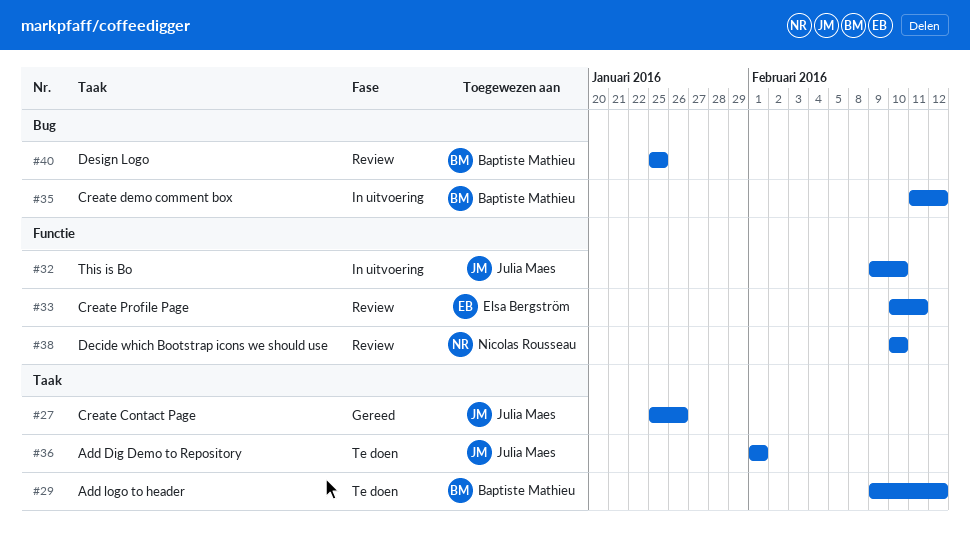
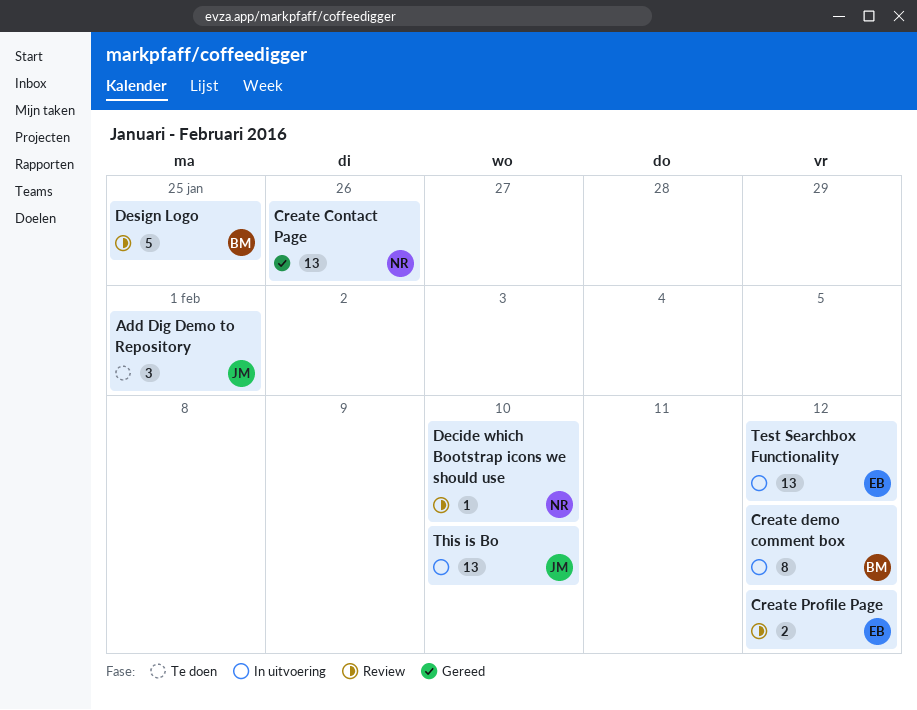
Add logo to header: present -> none
Create Contact Page, owner: Julia Maes -> Nicolas Rousseau
Create Profile Page, due: Feb 11 -> Feb 12
Test Searchbox Functionality: none -> present

